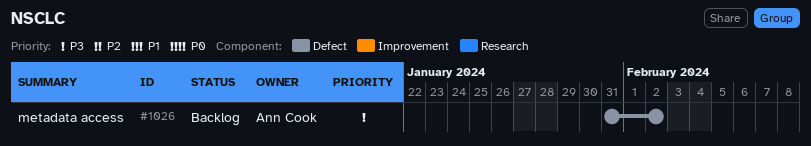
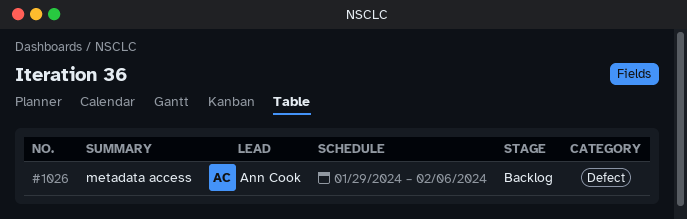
#1026, start: Jan 31 -> Jan 29
#1026, due: Feb 2 -> Feb 6

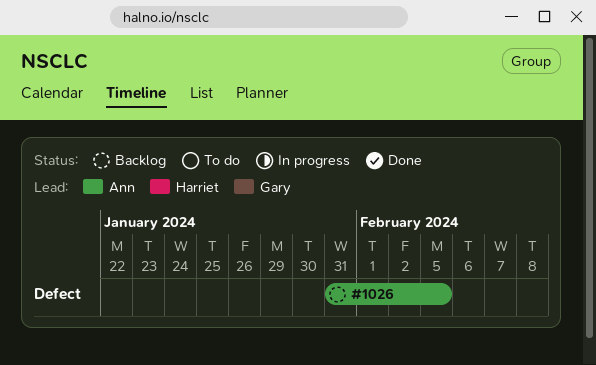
#1026, start: Jan 29 -> Jan 31
#1026, due: Feb 6 -> Feb 5

